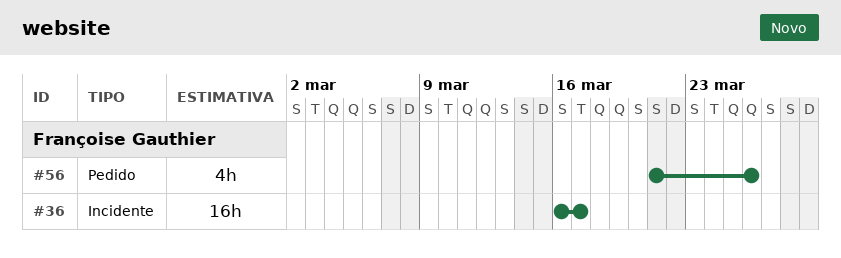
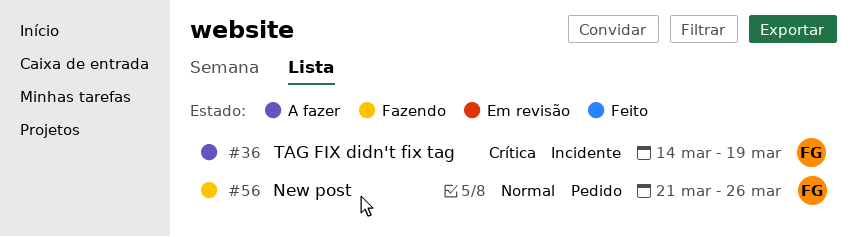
#36, start: Mar 16 -> Mar 14
#36, due: Mar 17 -> Mar 19

